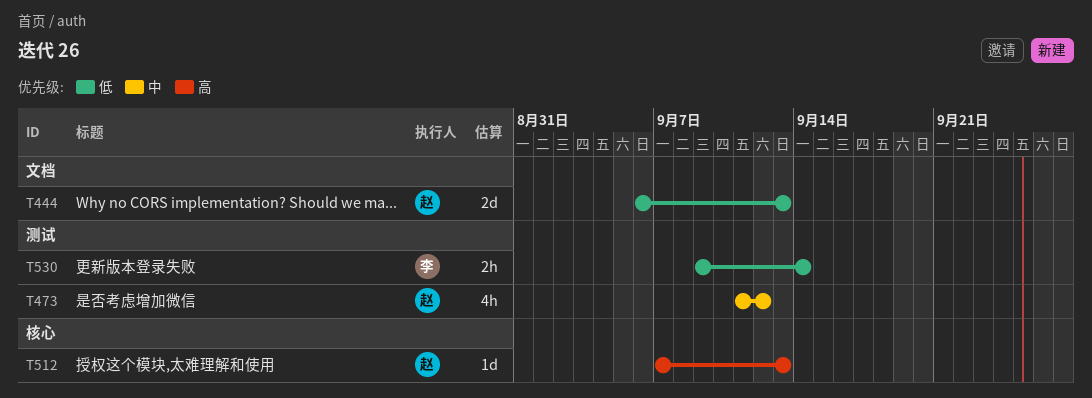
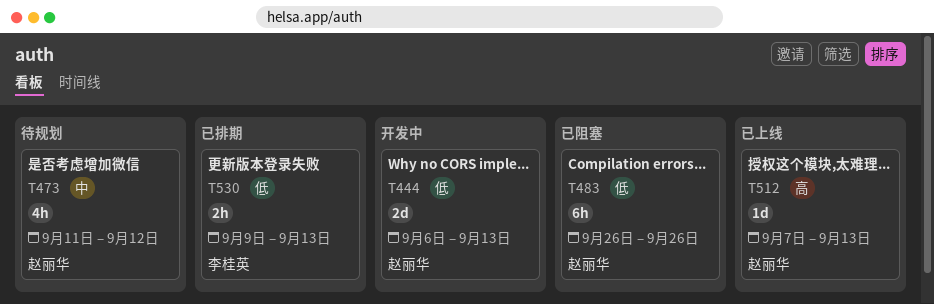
T483: none -> present
T530, due: Sep 14 -> Sep 13

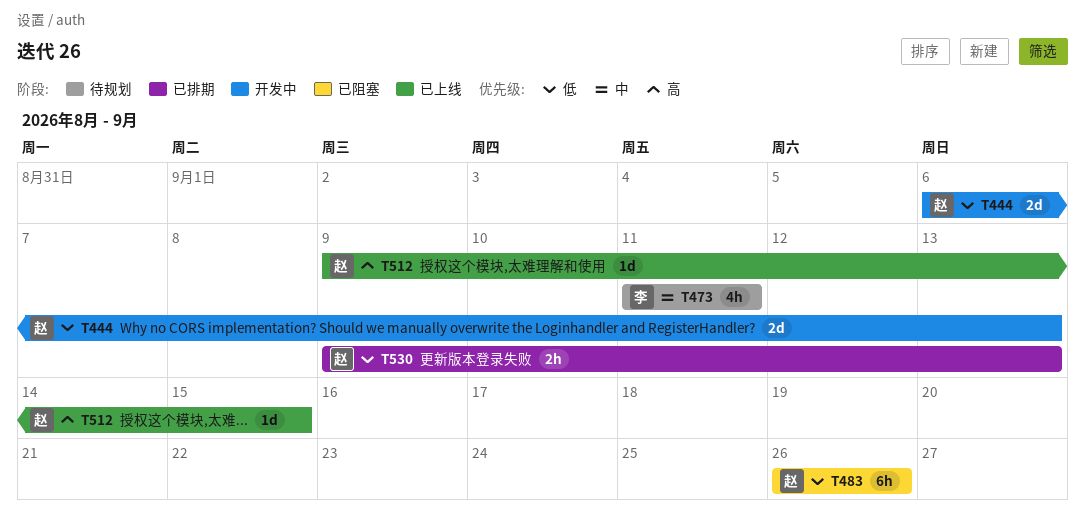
T473, owner: 赵丽华 -> 李桂英
T473, due: Sep 12 -> Sep 11
T512, start: Sep 7 -> Sep 9
T512, due: Sep 13 -> Sep 15
T530, owner: 李桂英 -> 赵丽华

